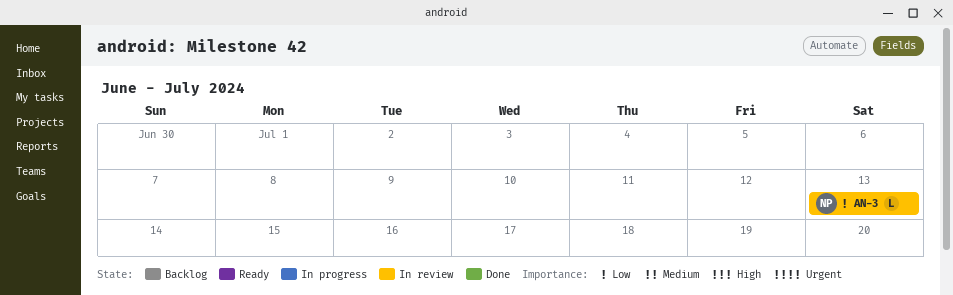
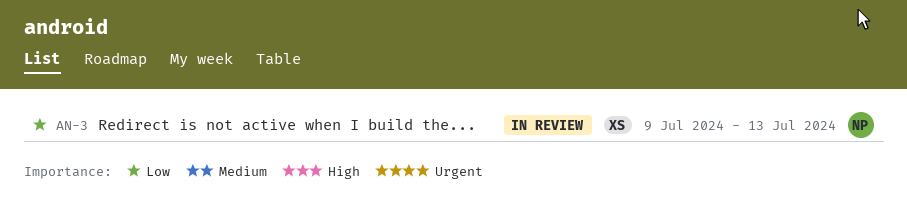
AN-3, estimate: L -> XS
AN-3, start: Jul 13 -> Jul 9

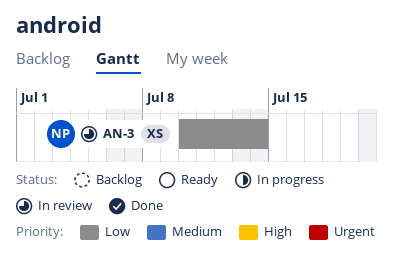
AN-3, start: Jul 9 -> Jul 10
AN-3, due: Jul 13 -> Jul 14

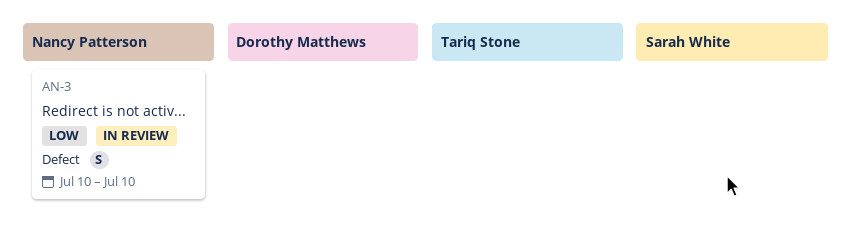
AN-3, estimate: XS -> S
AN-3, due: Jul 14 -> Jul 10

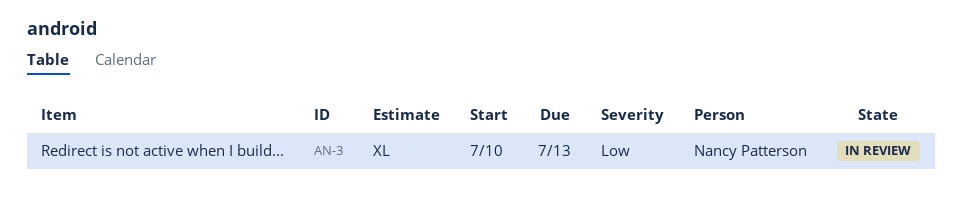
AN-3, estimate: S -> XL
AN-3, due: Jul 10 -> Jul 13

